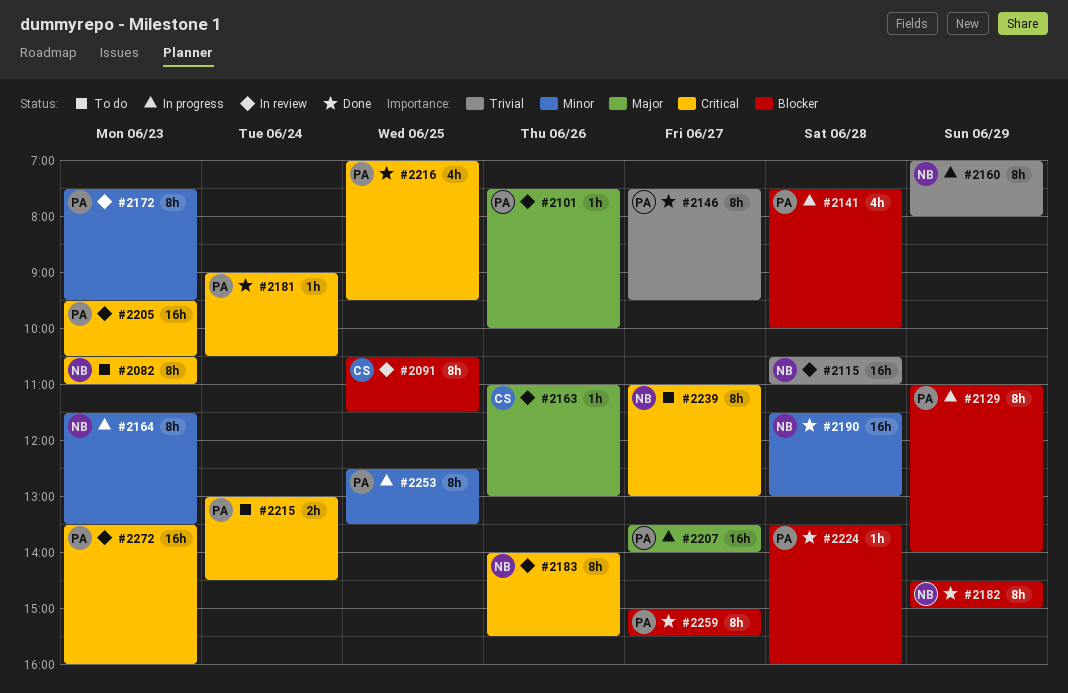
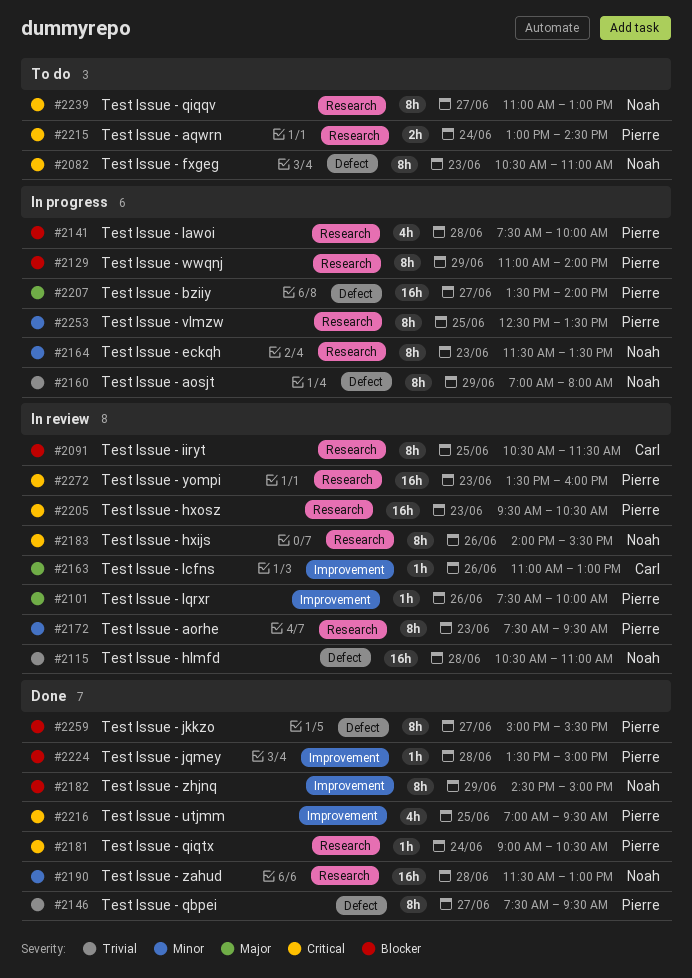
#2224, ends: 16:00 -> 15:00

